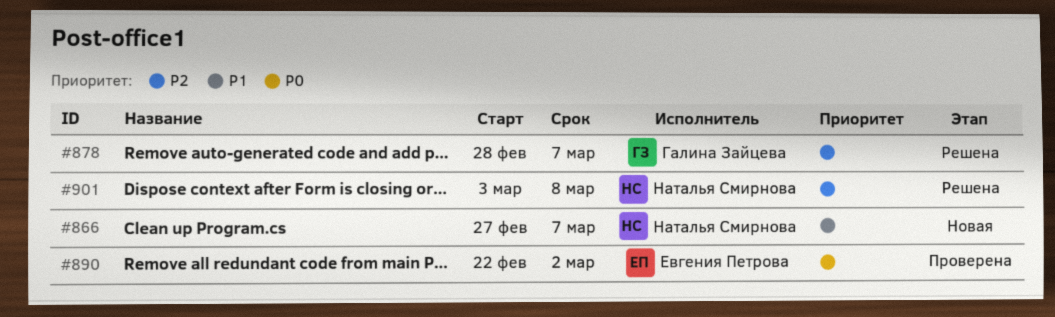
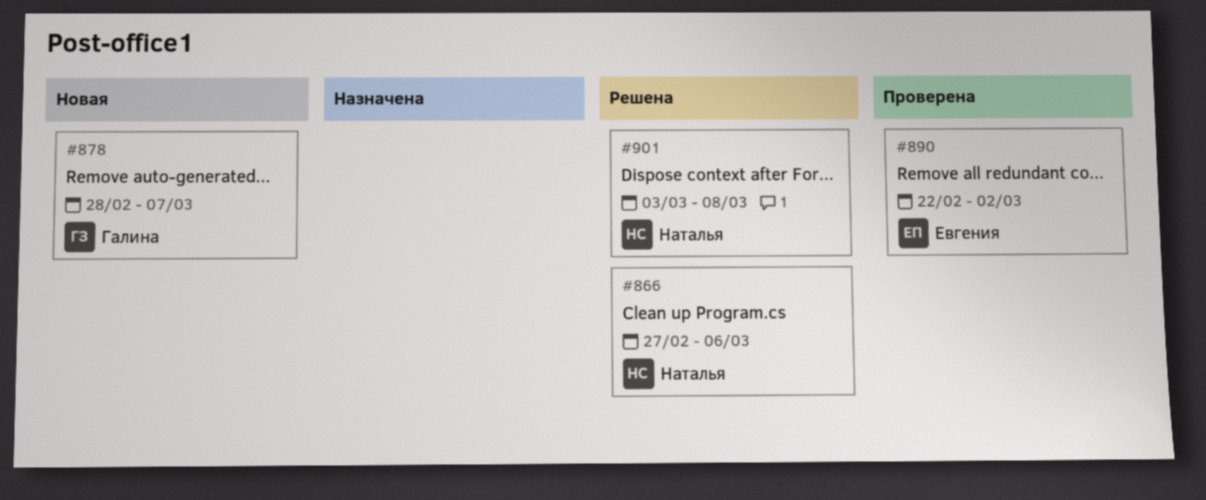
#866, status: Новая -> Решена
#866, due: Mar 7 -> Mar 6
#878, status: Решена -> Новая

